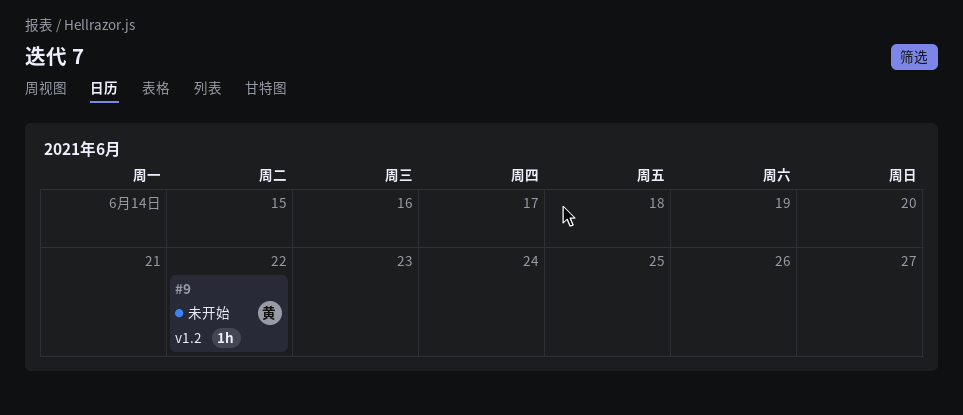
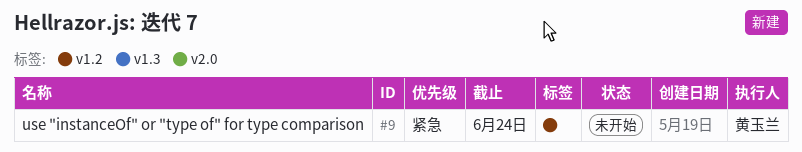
#9, due: Jun 22 -> Jun 24

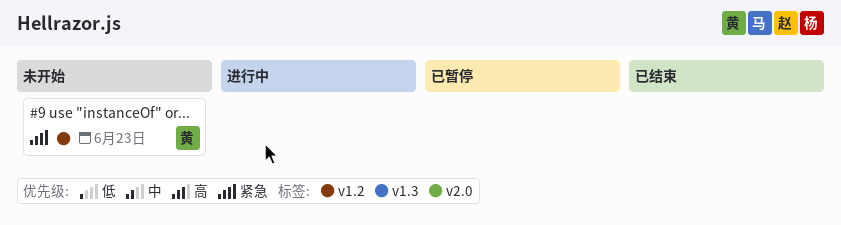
#9, due: Jun 24 -> Jun 23

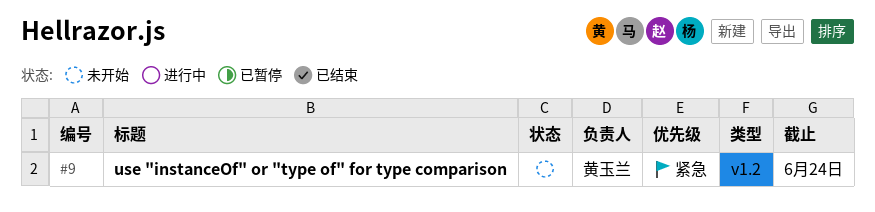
#9, due: Jun 23 -> Jun 24

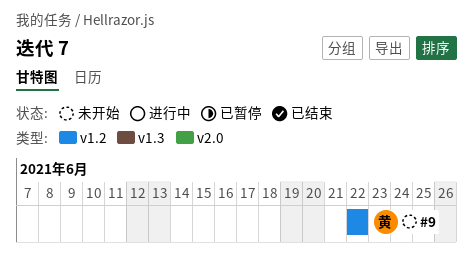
#9, due: Jun 24 -> Jun 22

